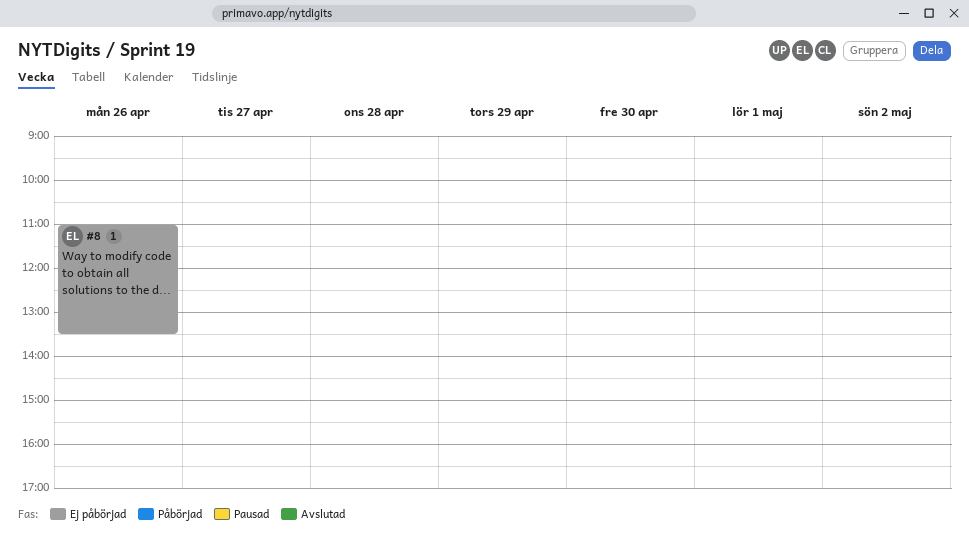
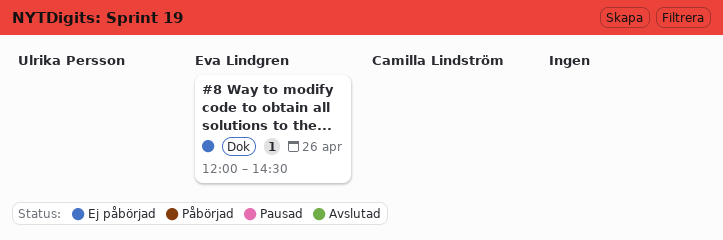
#8, begins: 11:00 -> 12:00
#8, ends: 13:30 -> 14:30

